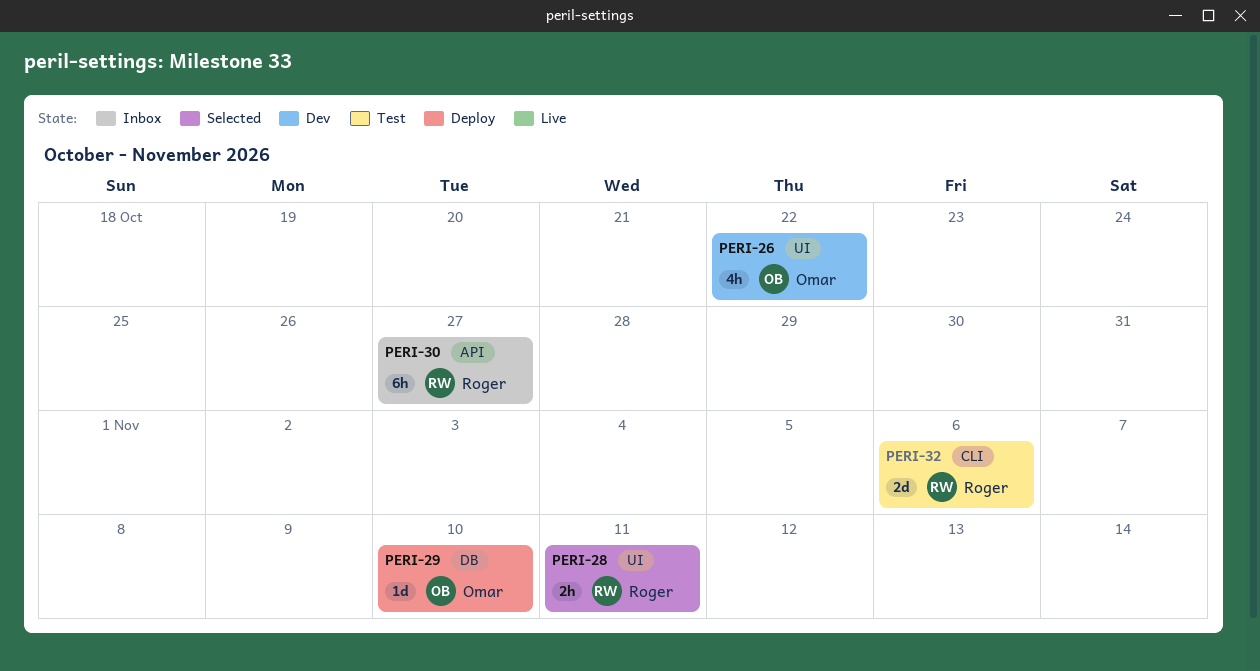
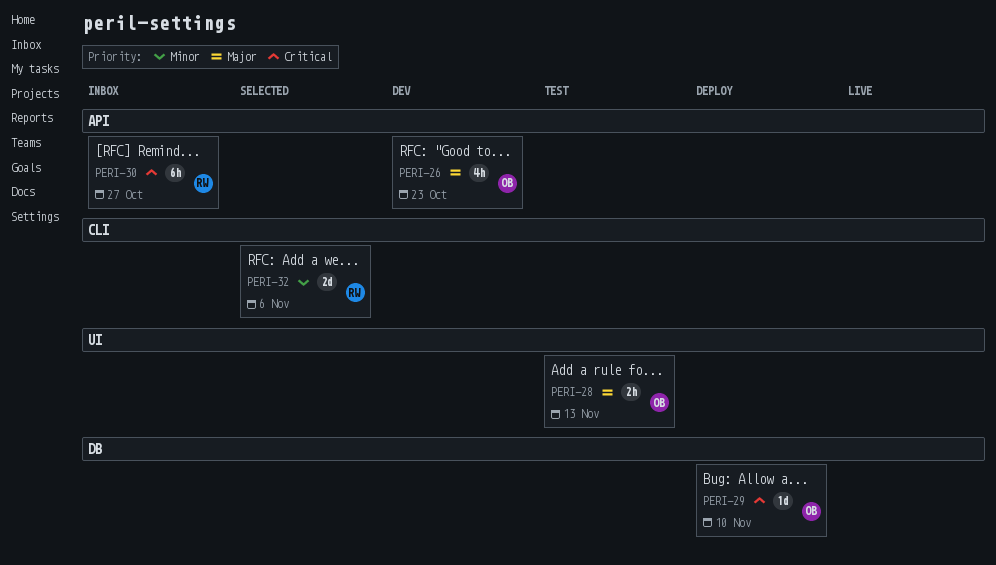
PERI-26, label: UI -> API
PERI-26, due: Oct 22 -> Oct 23
PERI-28, status: Selected -> Test
PERI-28, owner: Roger -> Omar
PERI-28, due: Nov 11 -> Nov 13
PERI-32, status: Test -> Selected

